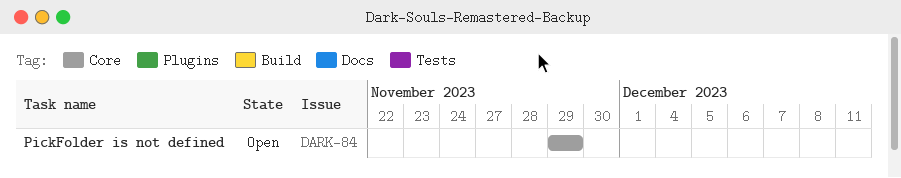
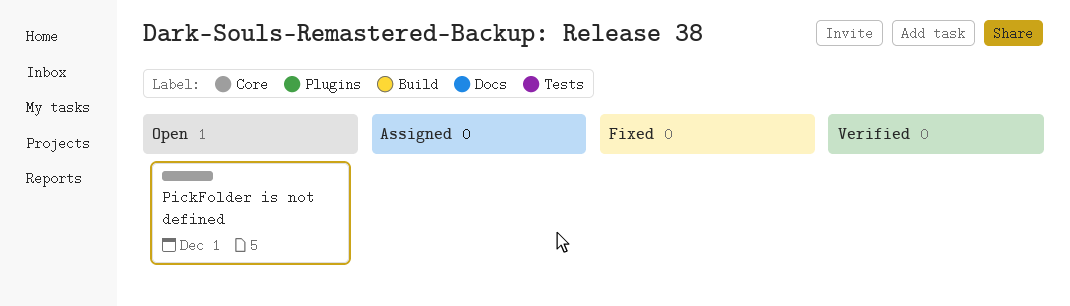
PickFolder is not defined, due: Nov 29 -> Dec 1

